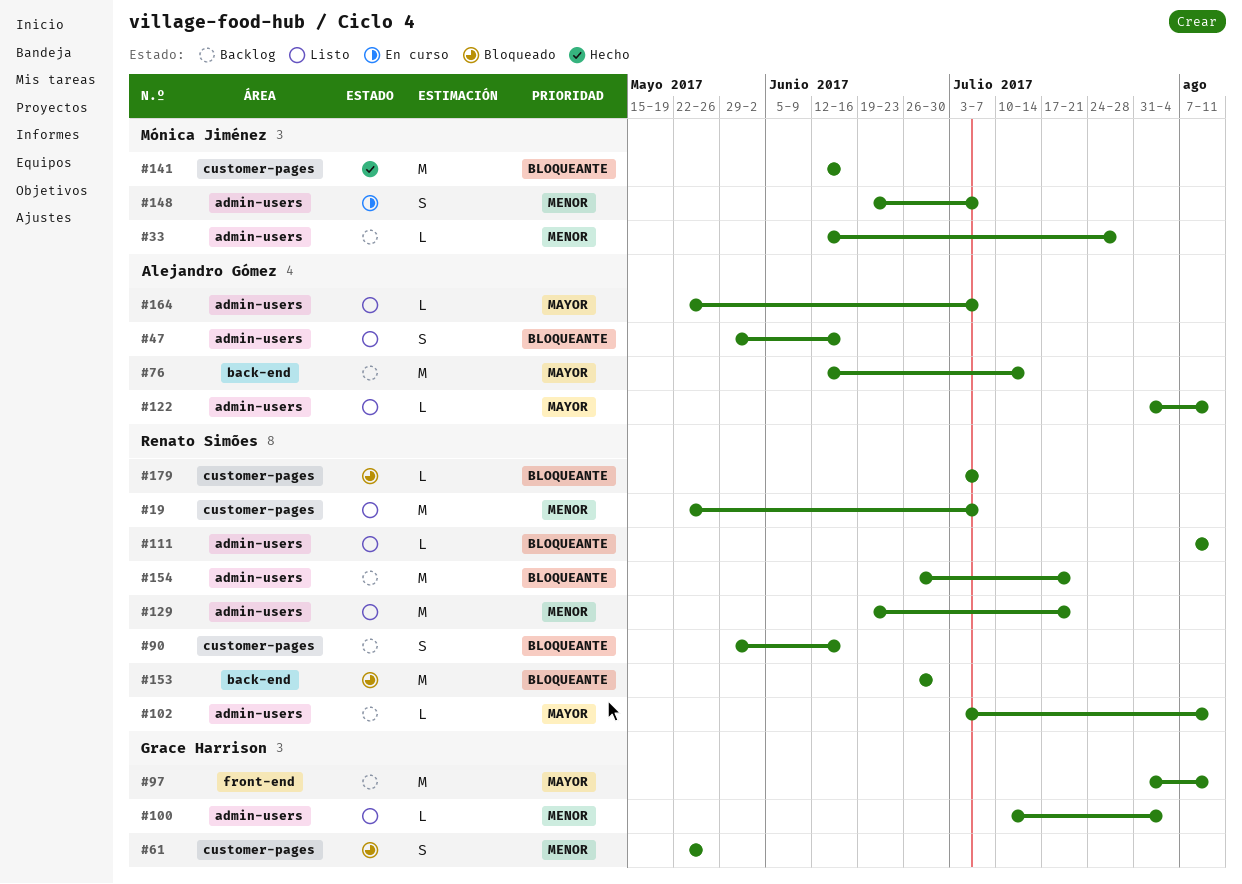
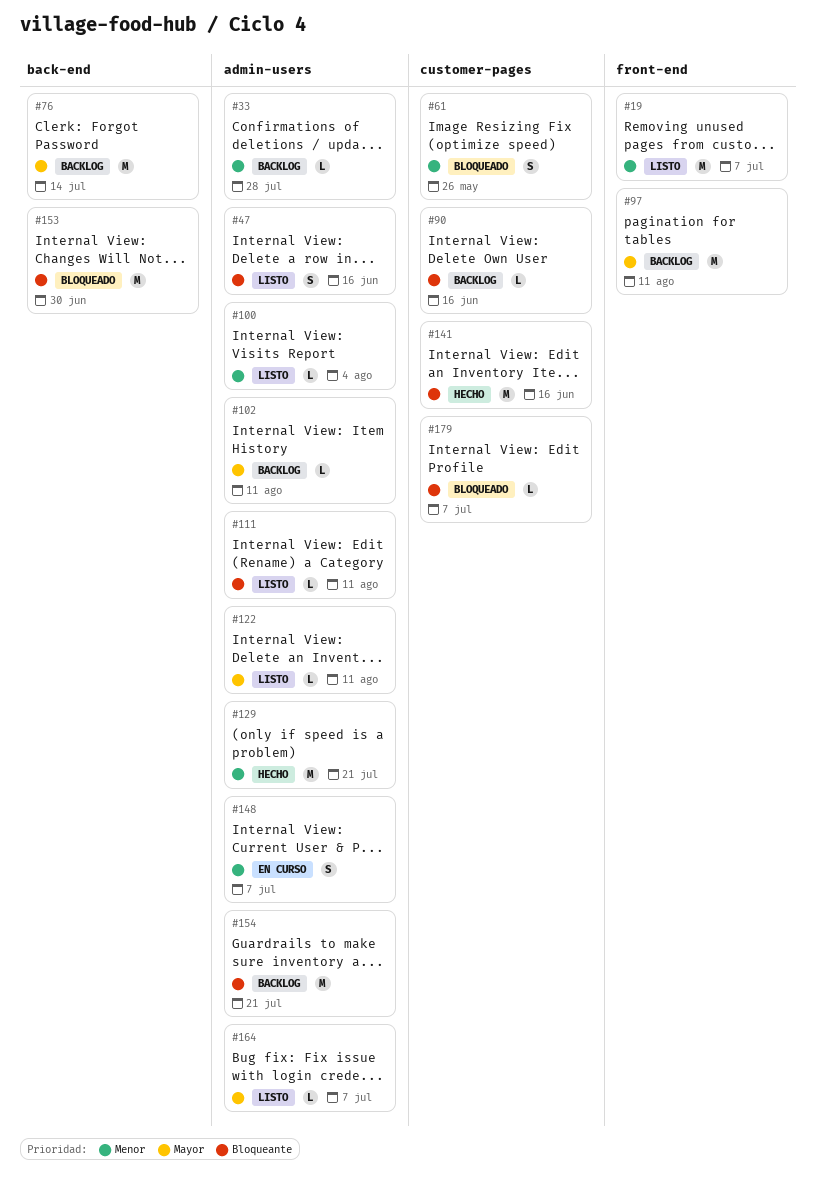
#19, label: customer-pages -> front-end
#90, estimate: S -> L
#129, status: Listo -> Hecho

